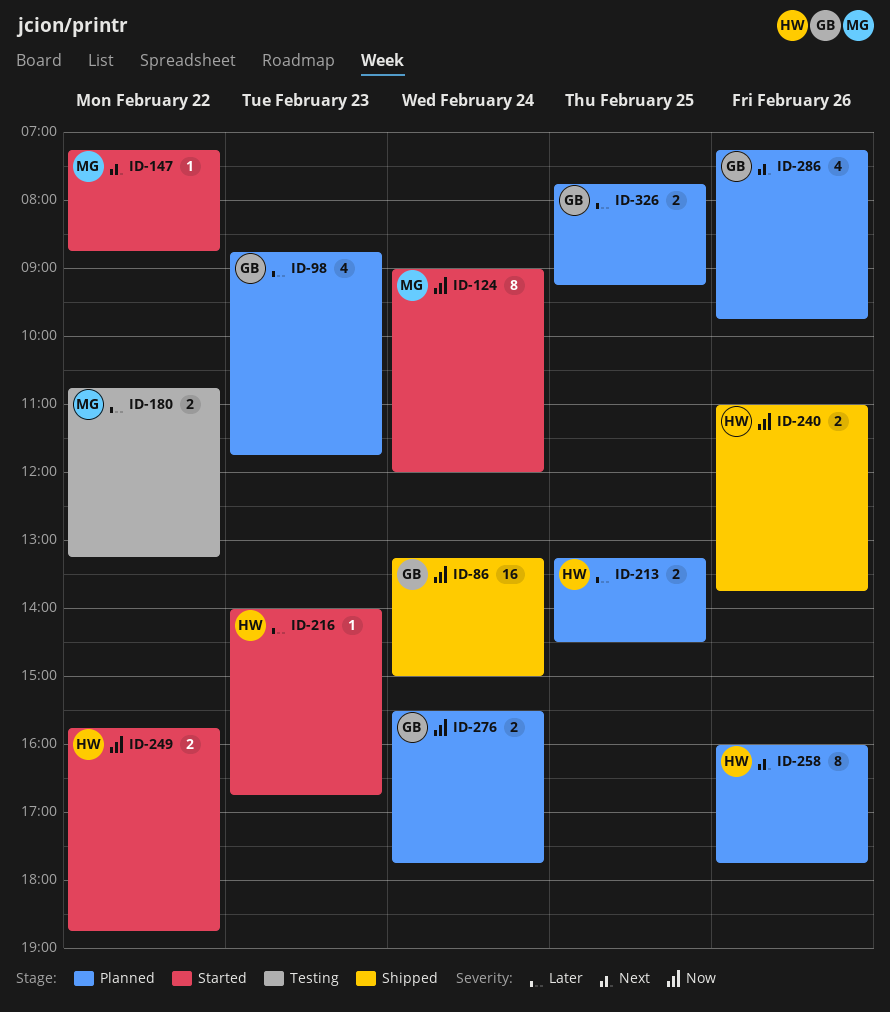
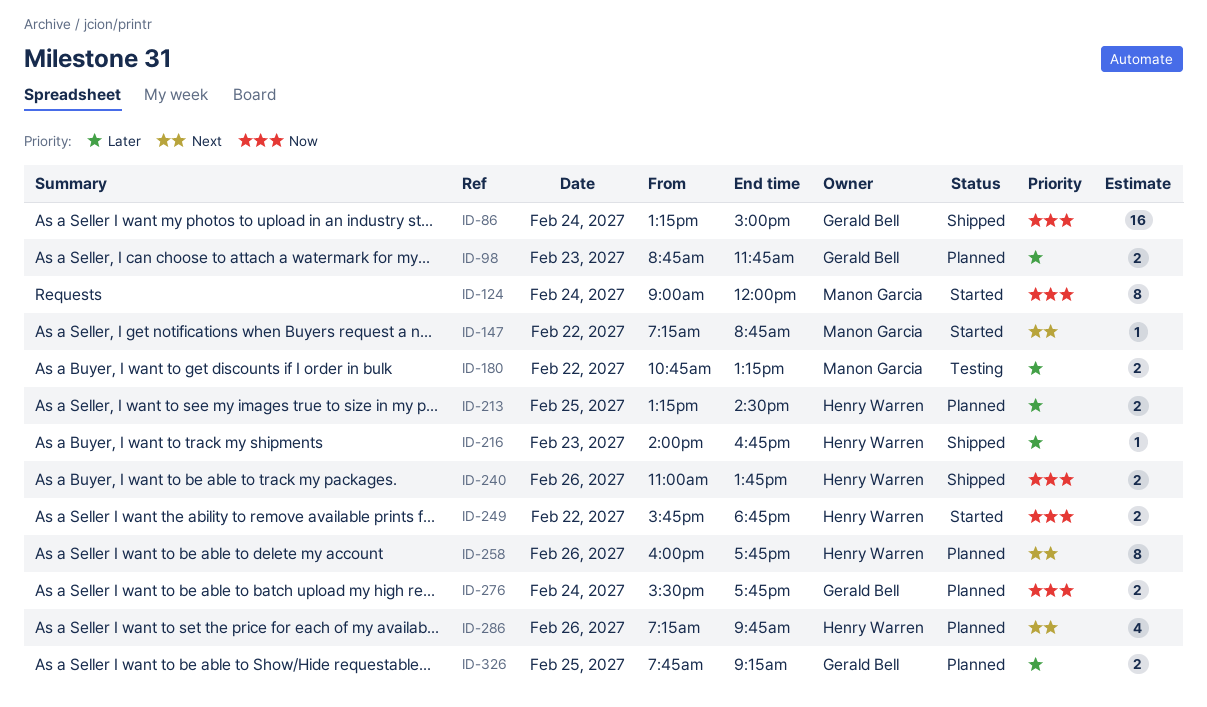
ID-98, estimate: 4 -> 2
ID-216, status: Started -> Shipped
ID-286, owner: Gerald Bell -> Henry Warren

